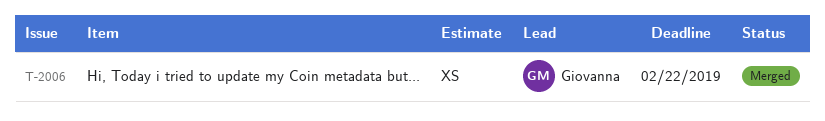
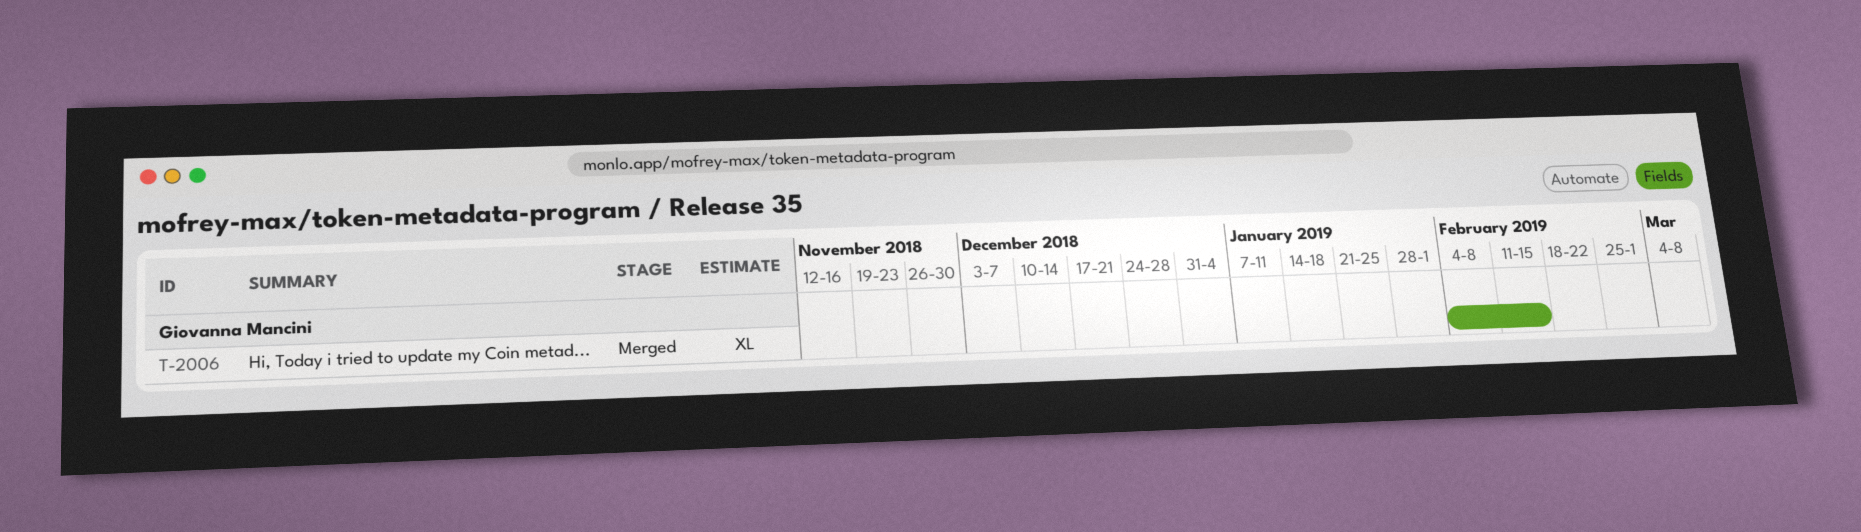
T-2006, estimate: XS -> XL
T-2006, due: Feb 22 -> Feb 15

